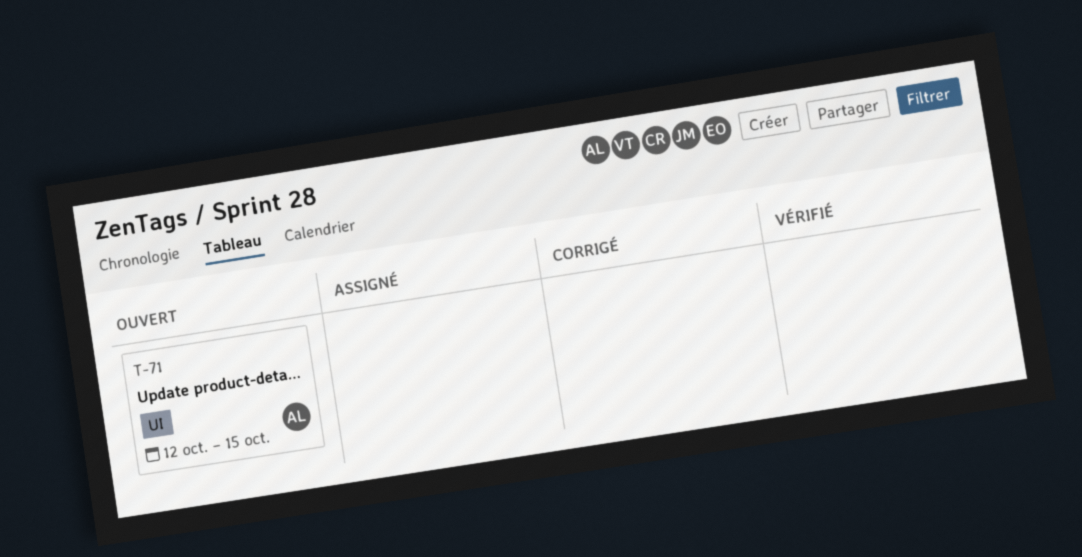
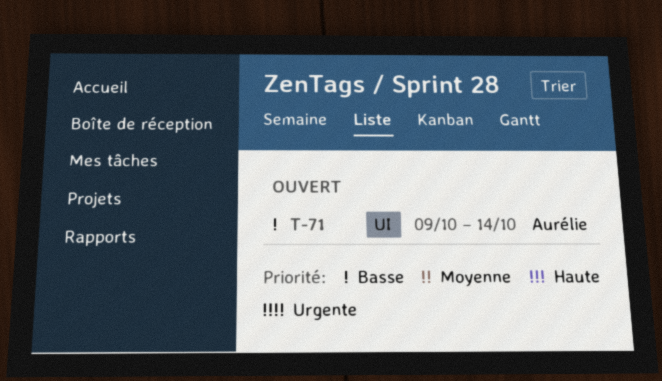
T-71, start: Oct 12 -> Oct 9
T-71, due: Oct 15 -> Oct 14

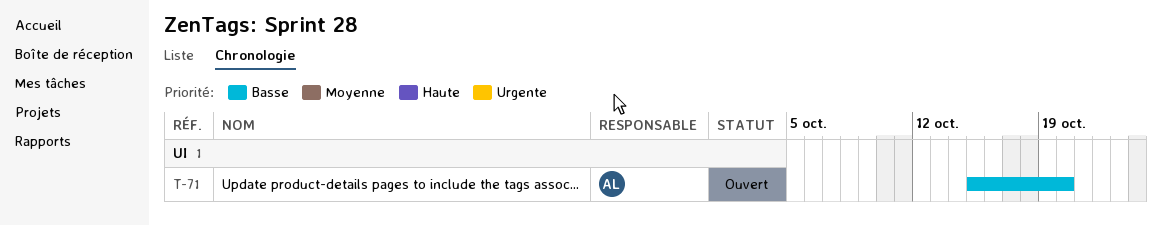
T-71, start: Oct 9 -> Oct 15
T-71, due: Oct 14 -> Oct 20

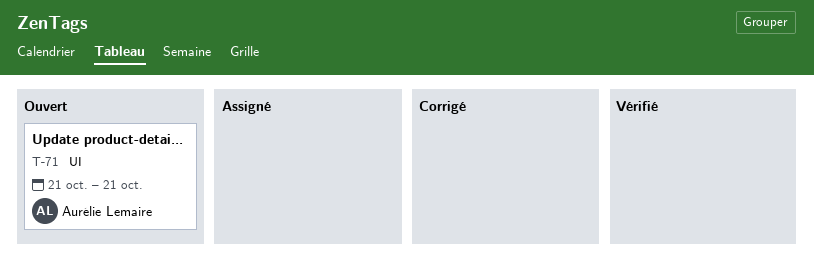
T-71, start: Oct 15 -> Oct 21
T-71, due: Oct 20 -> Oct 21

